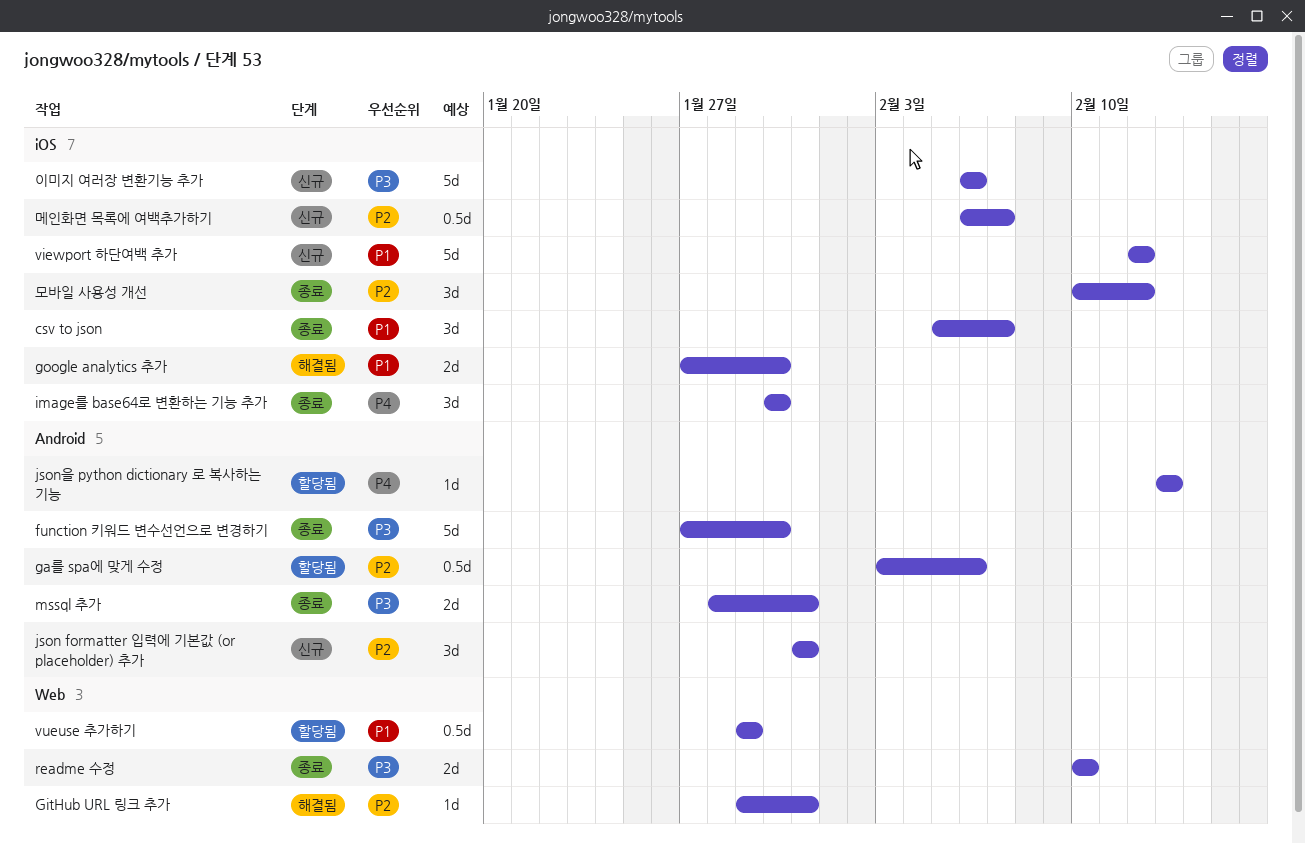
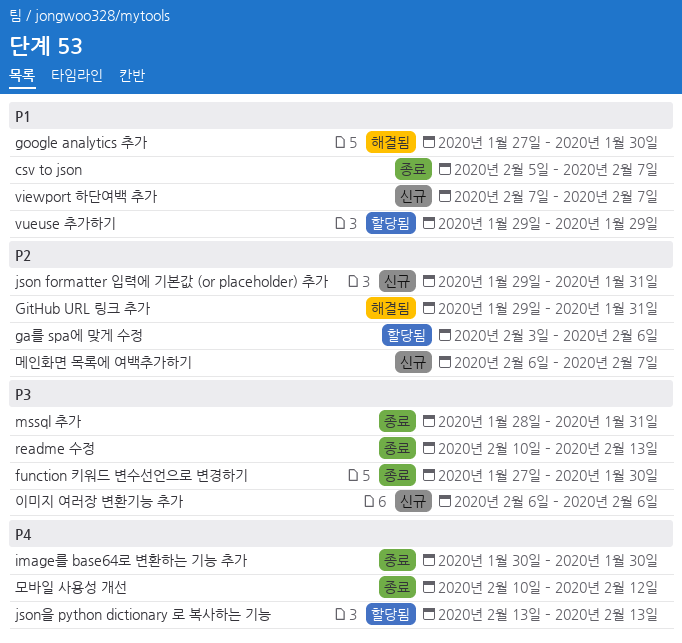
json formatter 입력에 기본값 (or placeholder) 추가, start: Jan 31 -> Jan 29
readme 수정, due: Feb 10 -> Feb 13
viewport 하단여백 추가, start: Feb 12 -> Feb 7
viewport 하단여백 추가, due: Feb 12 -> Feb 7
모바일 사용성 개선, priority: P2 -> P4

